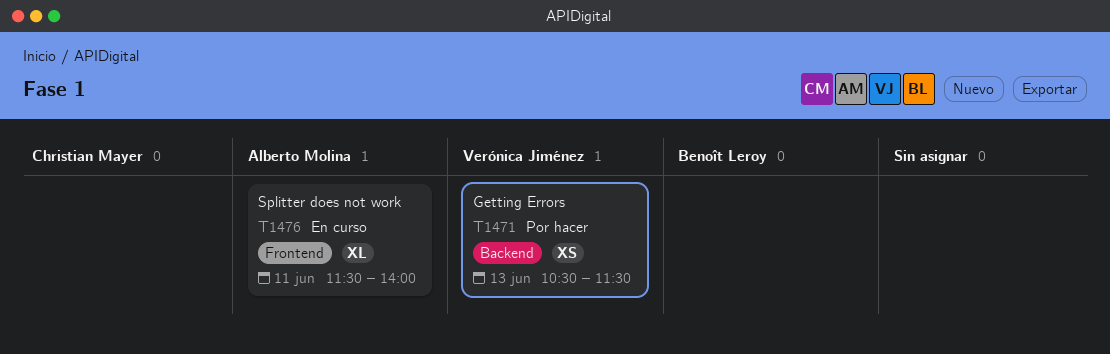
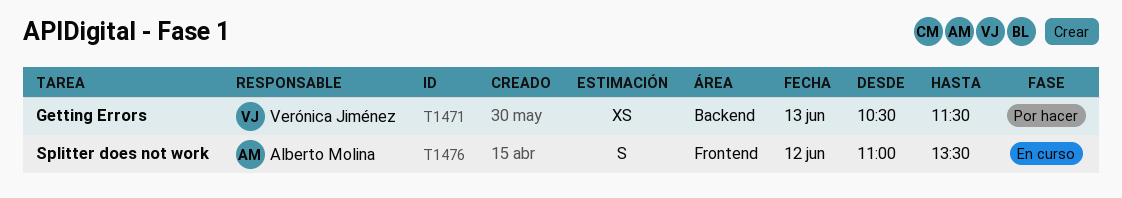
T1476, estimate: XL -> S
T1476, day: Jun 11 -> Jun 12
T1476, begins: 11:30 -> 11:00
T1476, ends: 14:00 -> 13:30

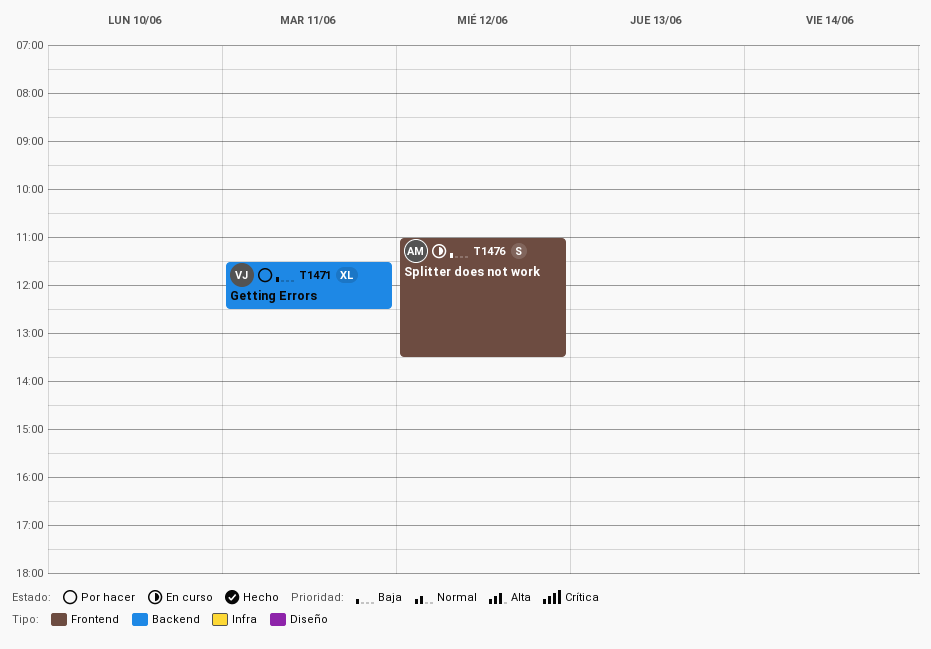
T1471, estimate: XS -> XL
T1471, day: Jun 13 -> Jun 11
T1471, begins: 10:30 -> 11:30
T1471, ends: 11:30 -> 12:30

